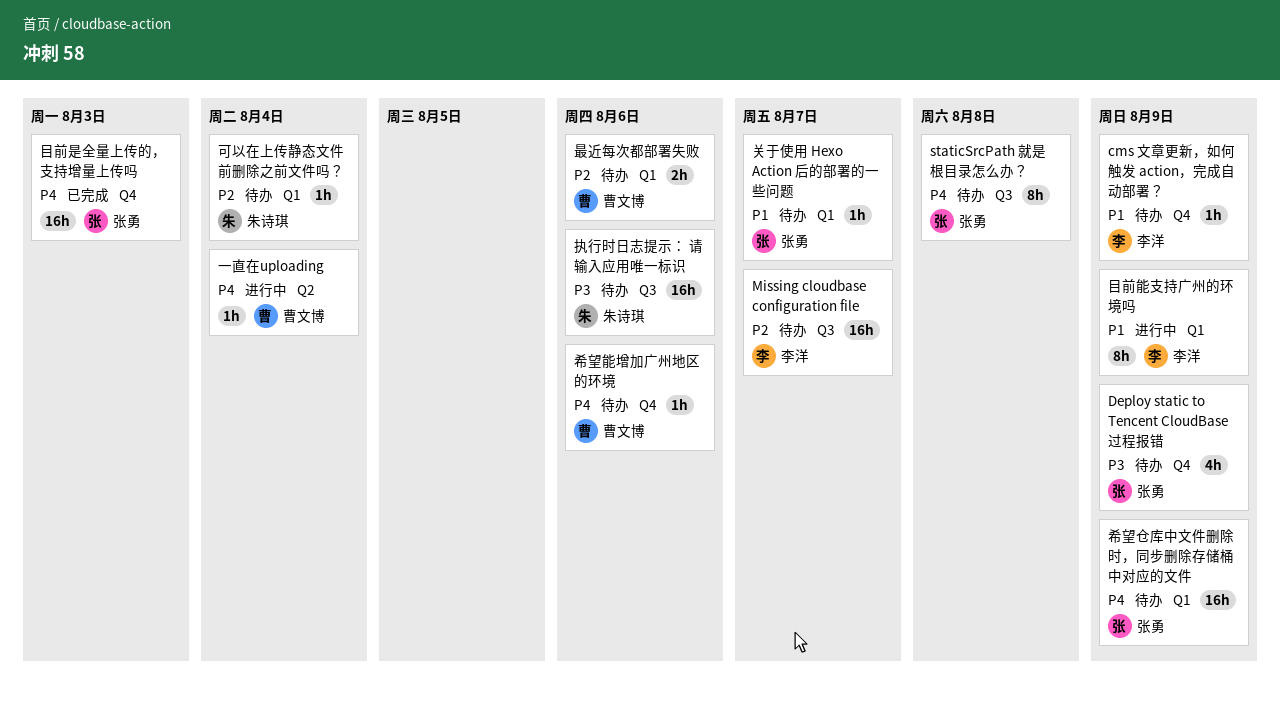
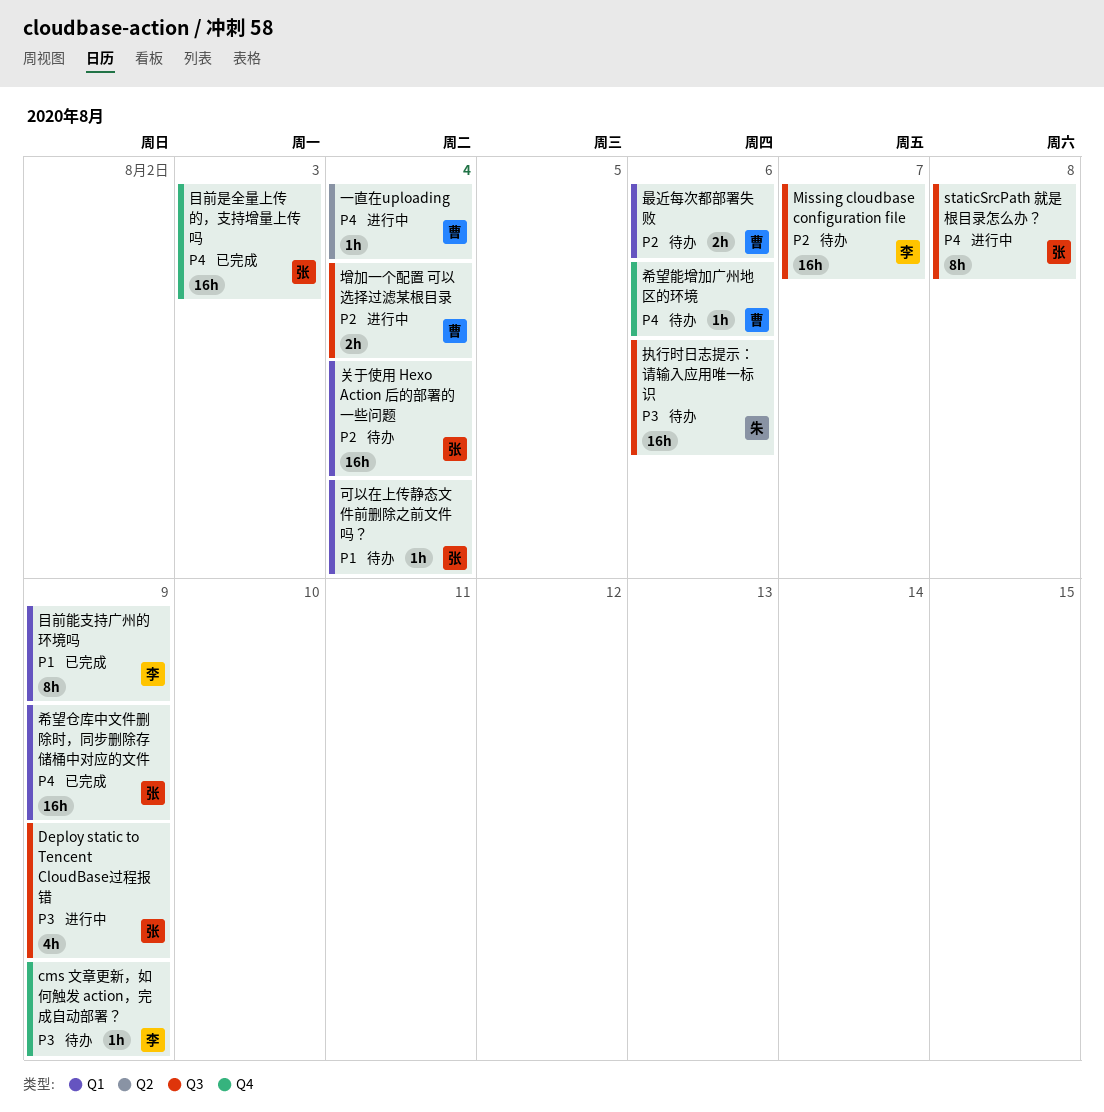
cms 文章更新，如何触发 action，完成自动部署？, priority: P1 -> P3
Deploy static to Tencent CloudBase过程报错, status: 待办 -> 进行中
Deploy static to Tencent CloudBase过程报错, label: Q4 -> Q3
staticSrcPath 就是根目录怎么办？, status: 待办 -> 进行中
关于使用 Hexo Action 后的部署的一些问题, priority: P1 -> P2
关于使用 Hexo Action 后的部署的一些问题, estimate: 1h -> 16h
关于使用 Hexo Action 后的部署的一些问题, due: Aug 7 -> Aug 4
可以在上传静态文件前删除之前文件吗？, owner: 朱诗琪 -> 张勇
可以在上传静态文件前删除之前文件吗？, priority: P2 -> P1
增加一个配置 可以选择过滤某根目录: none -> present
希望仓库中文件删除时，同步删除存储桶中对应的文件, status: 待办 -> 已完成
目前能支持广州的环境吗, status: 进行中 -> 已完成

